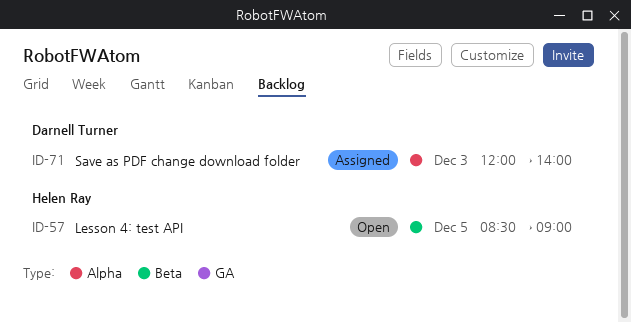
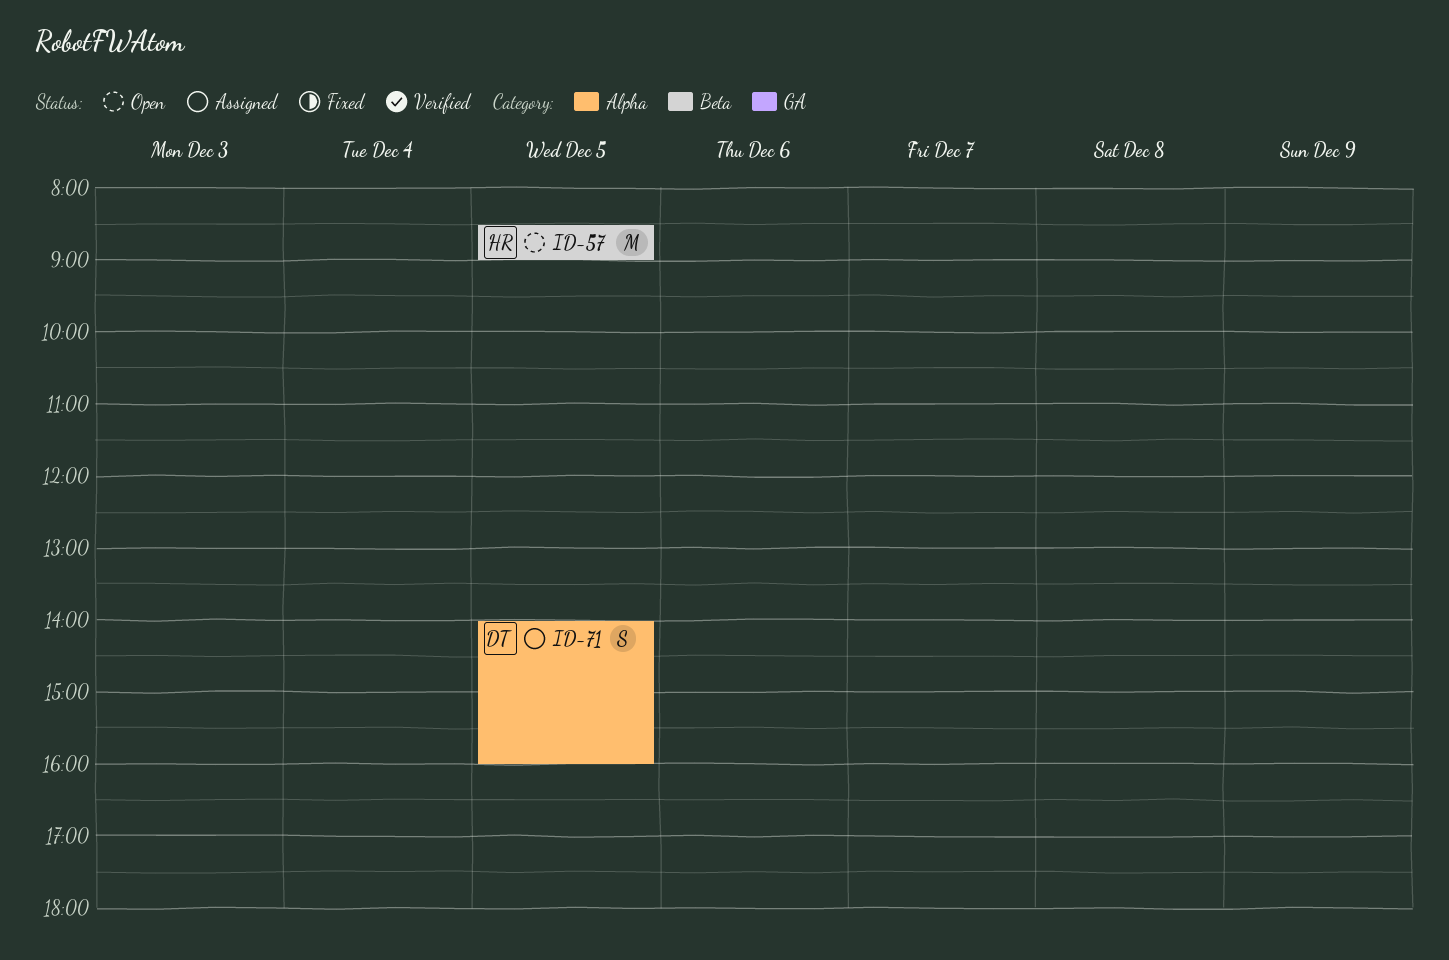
ID-71, day: Dec 3 -> Dec 5
ID-71, begins: 12:00 -> 14:00
ID-71, ends: 14:00 -> 16:00

